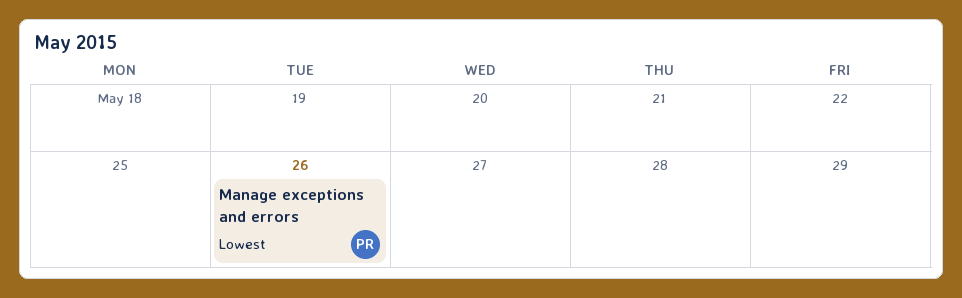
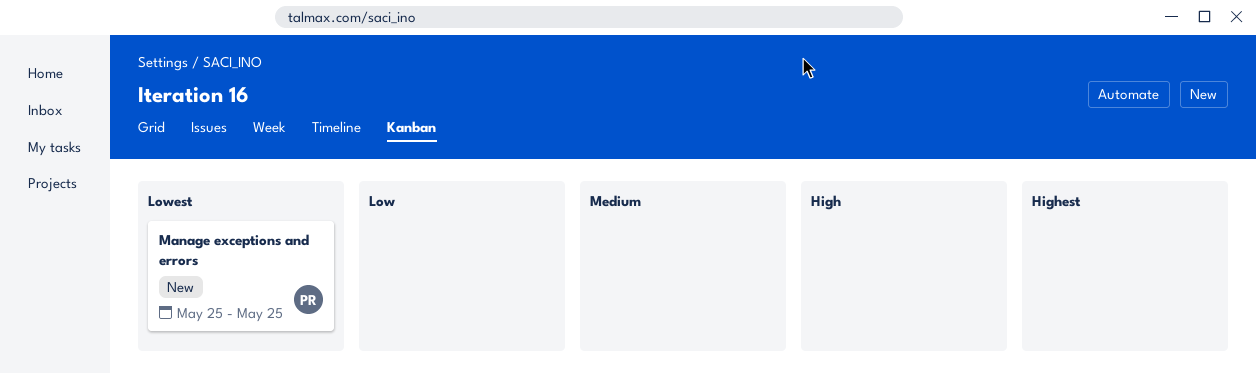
Manage exceptions and errors, due: May 26 -> May 25

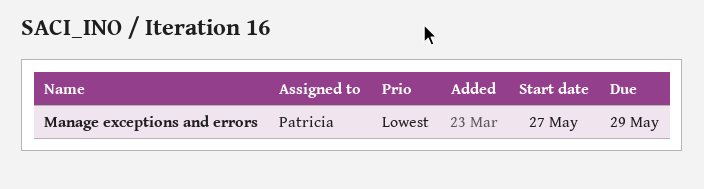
Manage exceptions and errors, start: May 25 -> May 27
Manage exceptions and errors, due: May 25 -> May 29

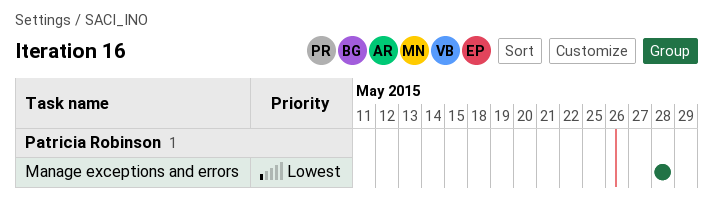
Manage exceptions and errors, start: May 27 -> May 28
Manage exceptions and errors, due: May 29 -> May 28

